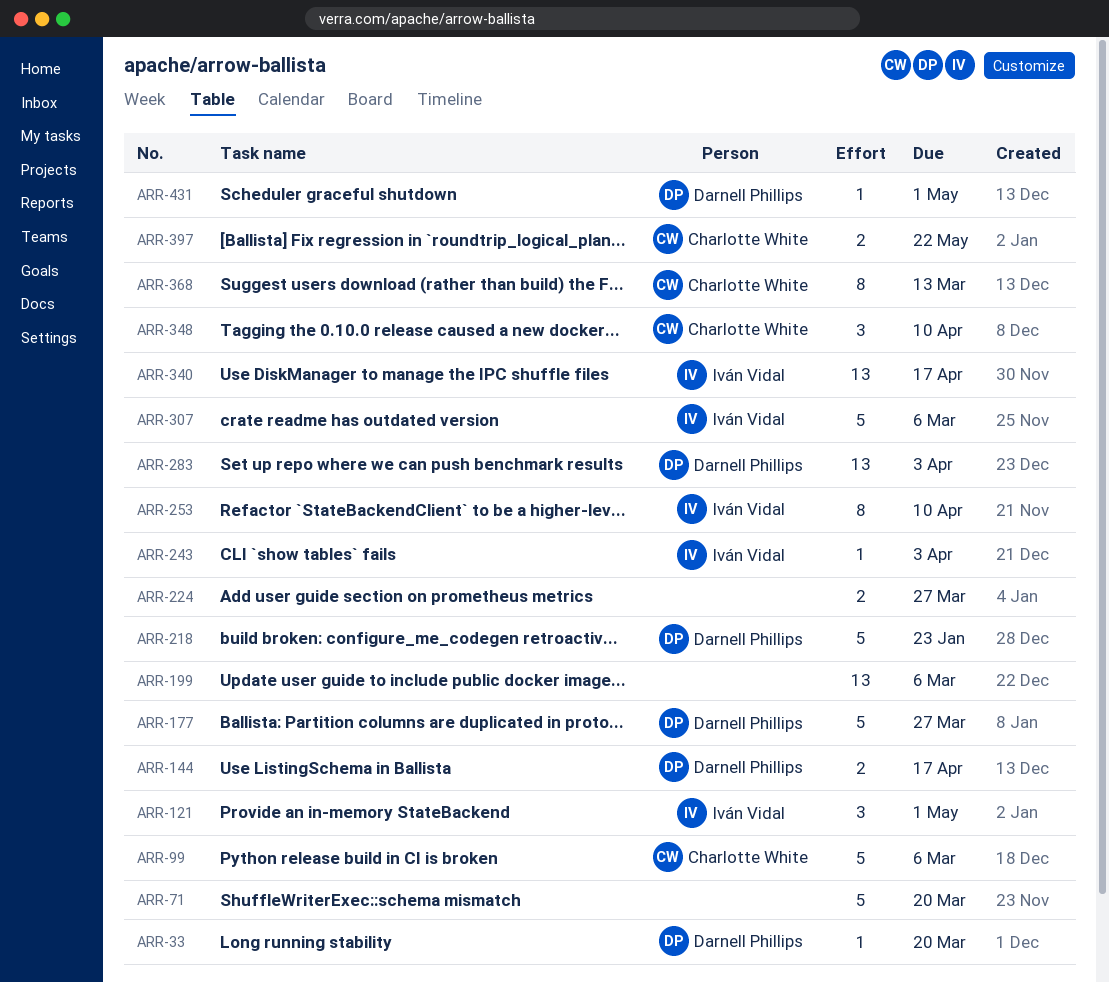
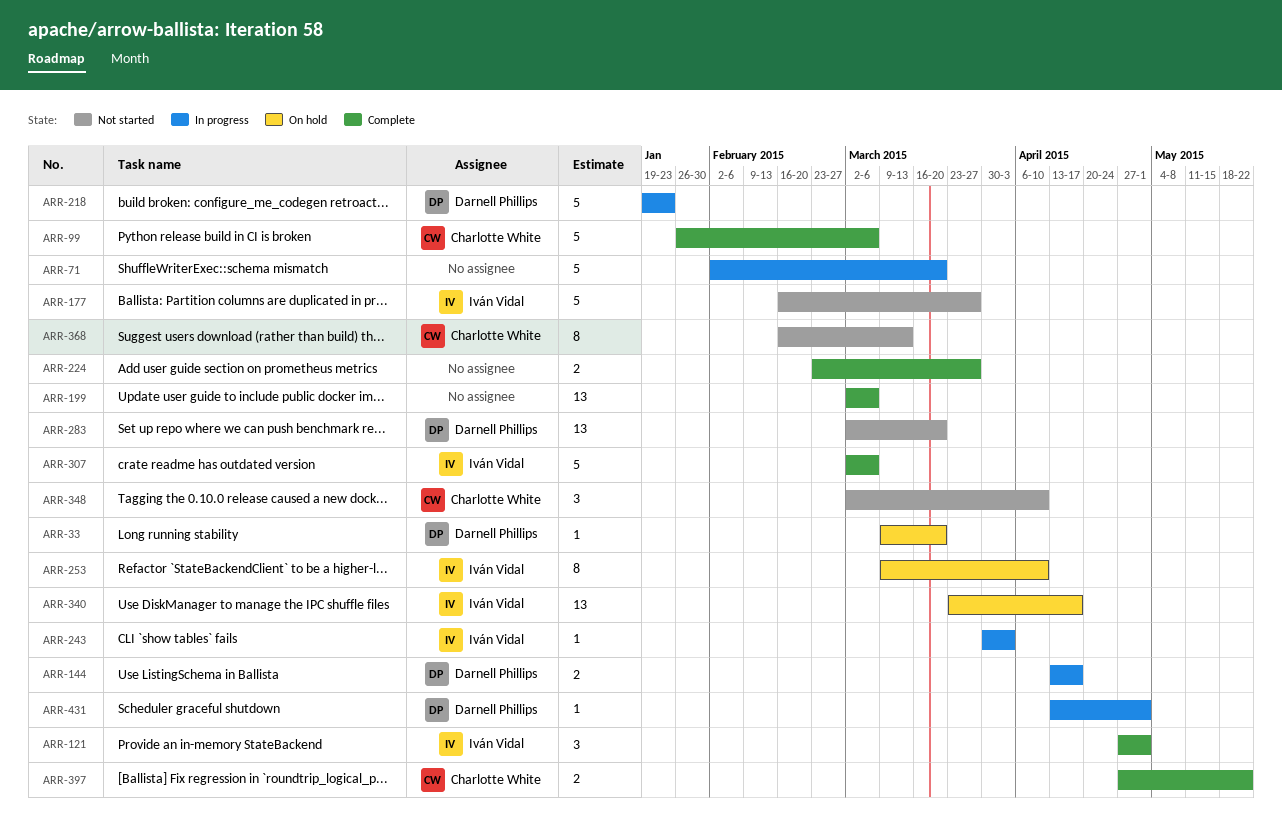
ARR-177, owner: Darnell Phillips -> Iván Vidal
ARR-283, due: Apr 3 -> Mar 20

